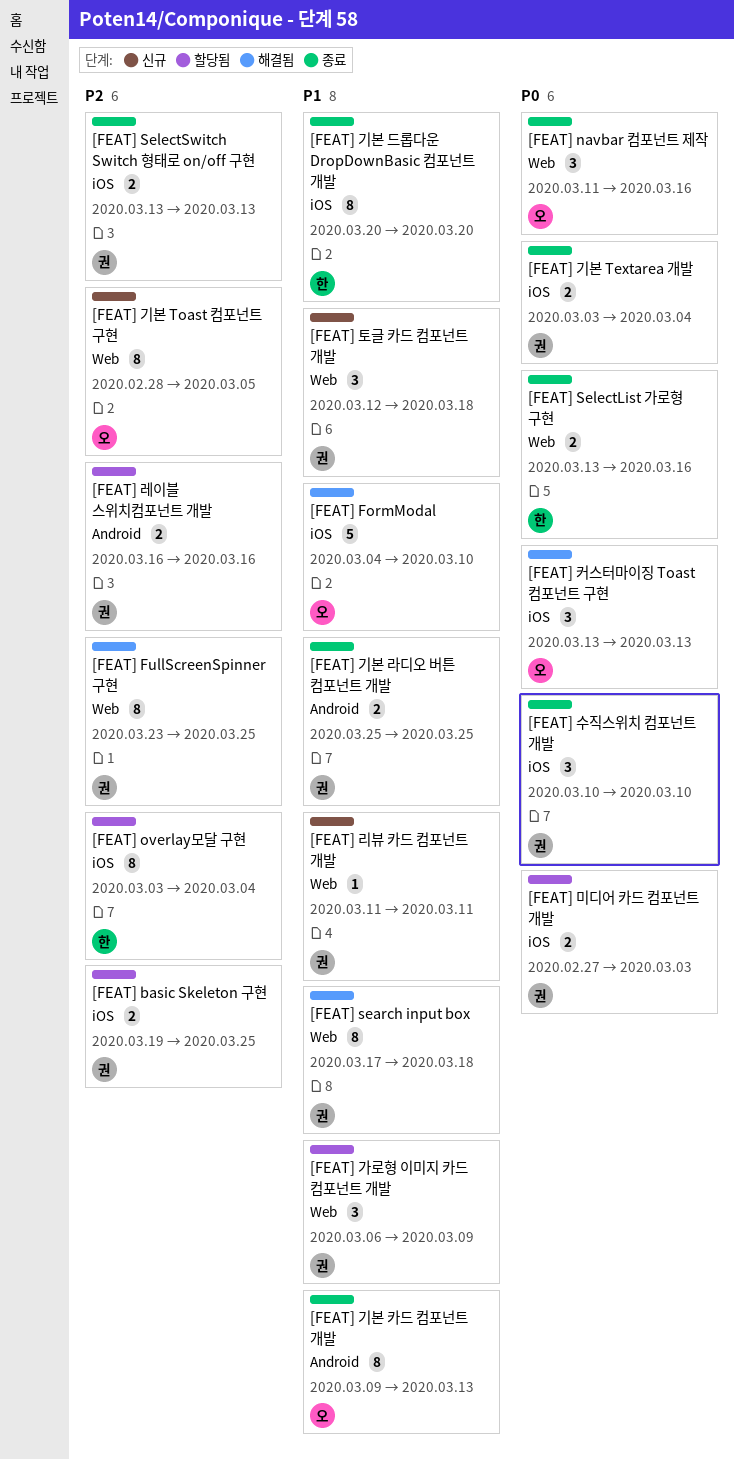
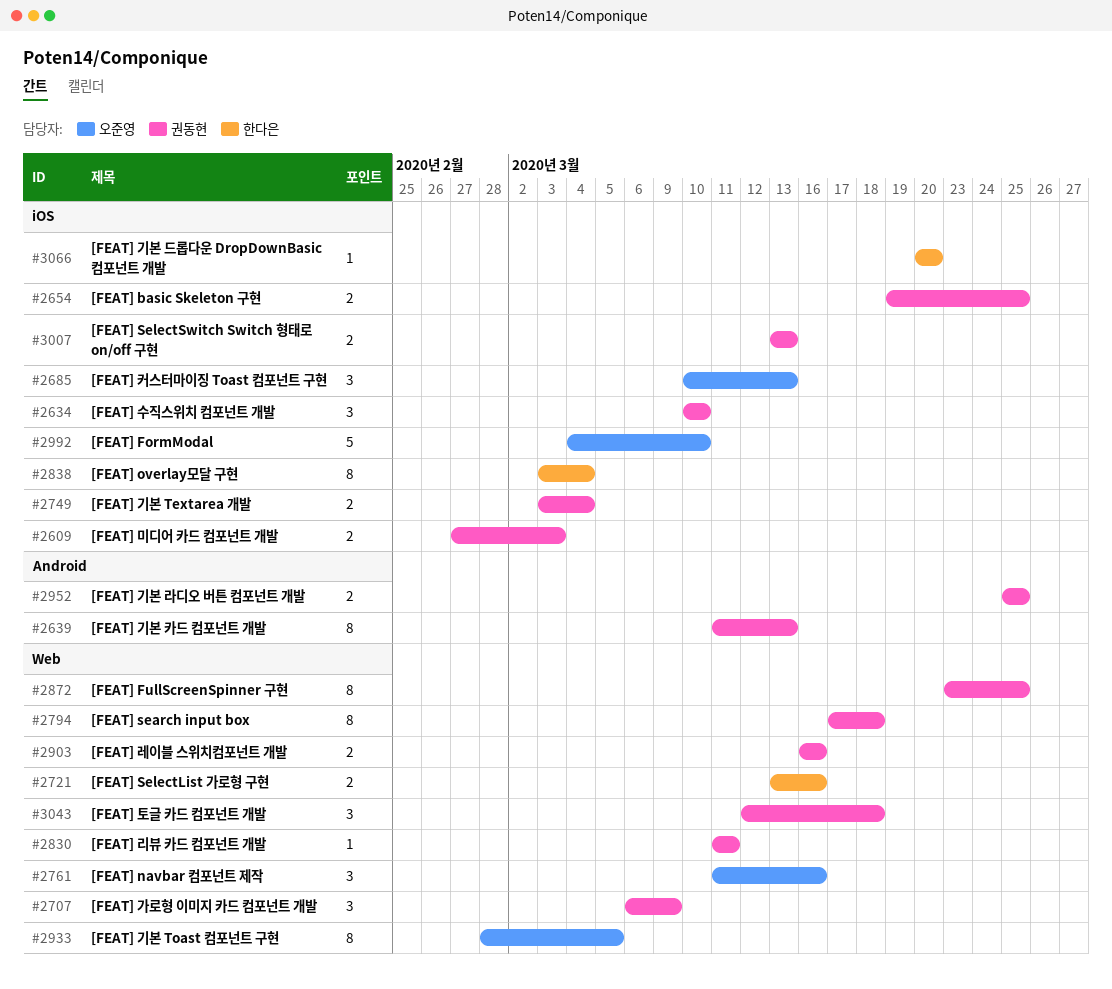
[FEAT] 기본 드롭다운 DropDownBasic 컴포넌트 개발, estimate: 8 -> 1
[FEAT] 기본 카드 컴포넌트 개발, owner: 오준영 -> 권동현
[FEAT] 기본 카드 컴포넌트 개발, start: Mar 9 -> Mar 11
[FEAT] 레이블 스위치컴포넌트 개발, label: Android -> Web
[FEAT] 커스터마이징 Toast 컴포넌트 구현, start: Mar 13 -> Mar 10

